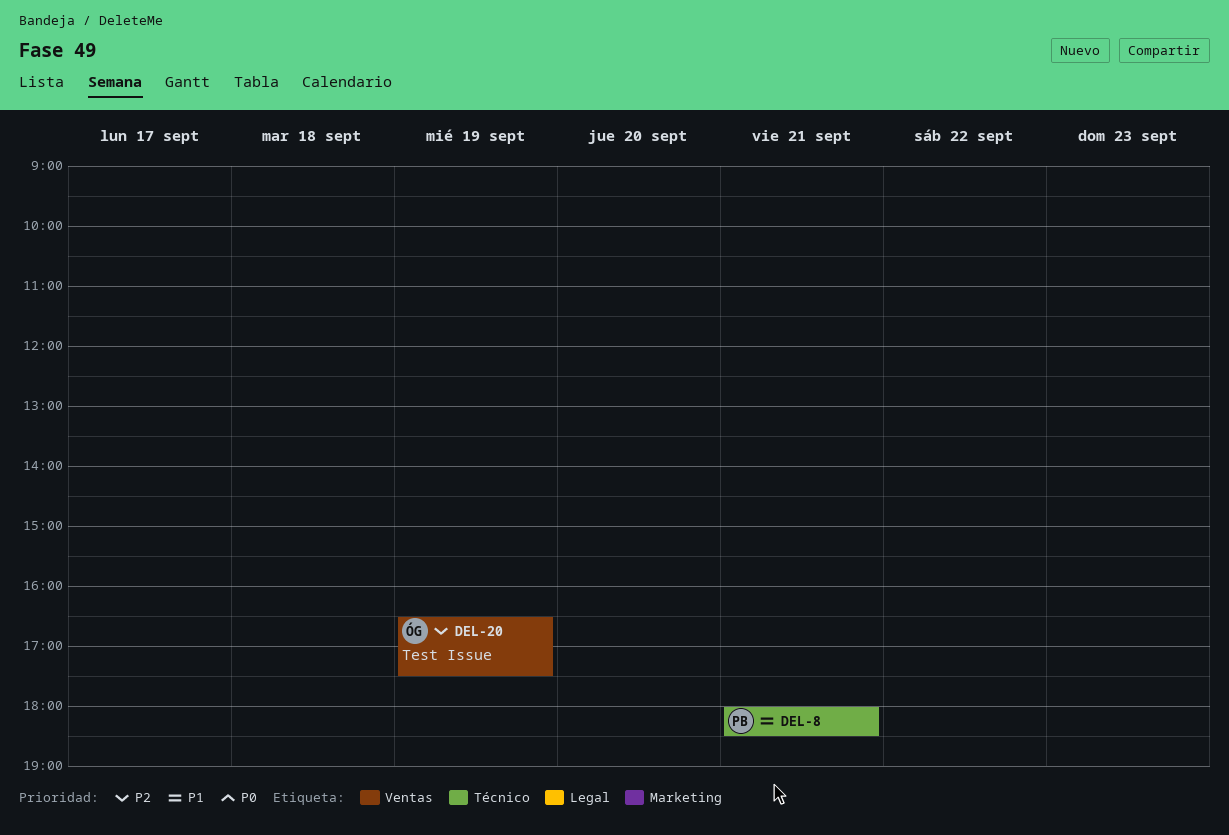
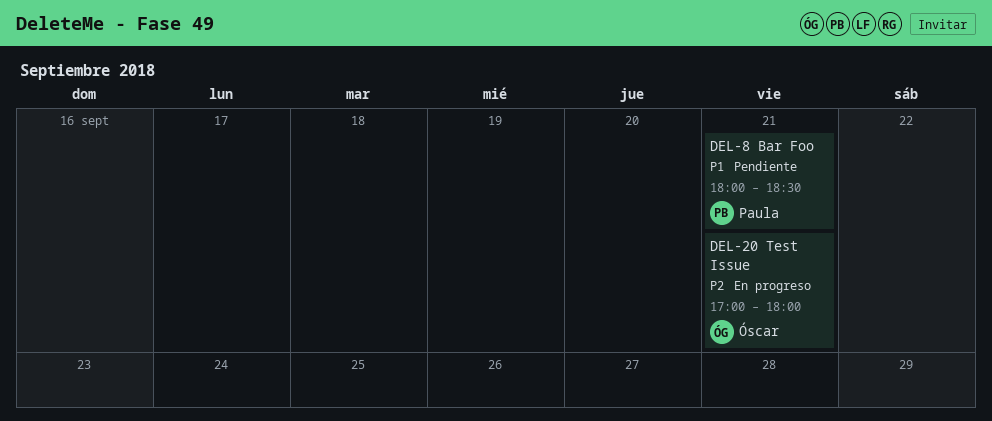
DEL-20, day: Sep 19 -> Sep 21
DEL-20, begins: 16:30 -> 17:00
DEL-20, ends: 17:30 -> 18:00

